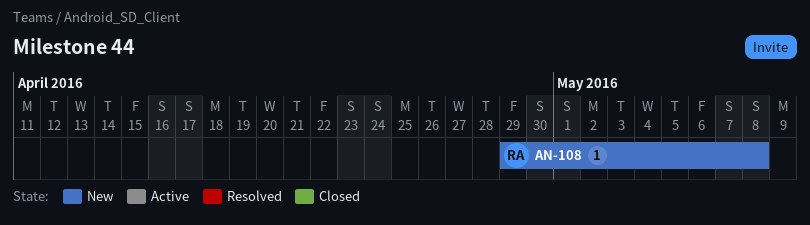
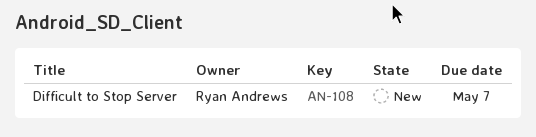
AN-108, due: May 8 -> May 7

